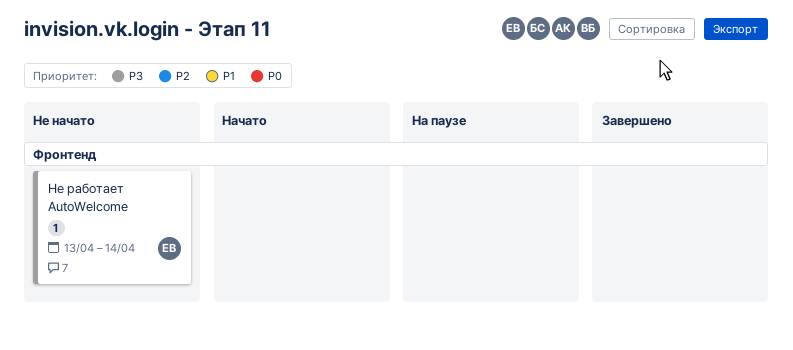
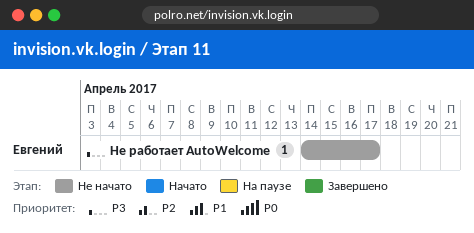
Не работает AutoWelcome, start: Apr 13 -> Apr 14
Не работает AutoWelcome, due: Apr 14 -> Apr 17

